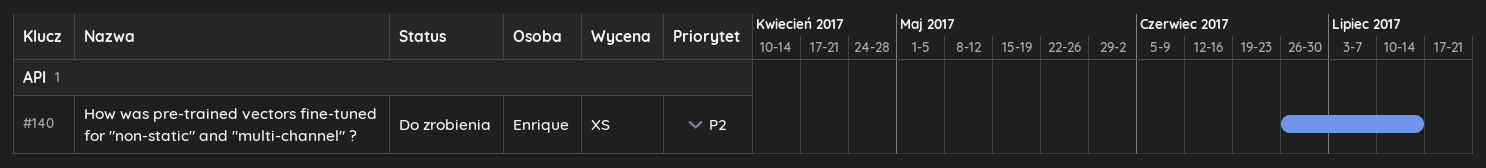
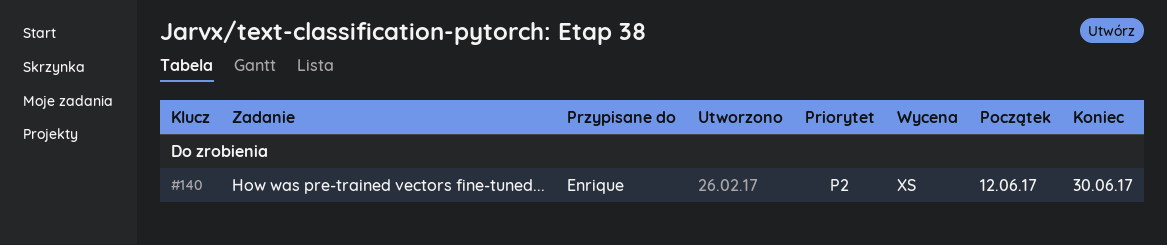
#140, start: Jun 26 -> Jun 12
#140, due: Jul 14 -> Jun 30

